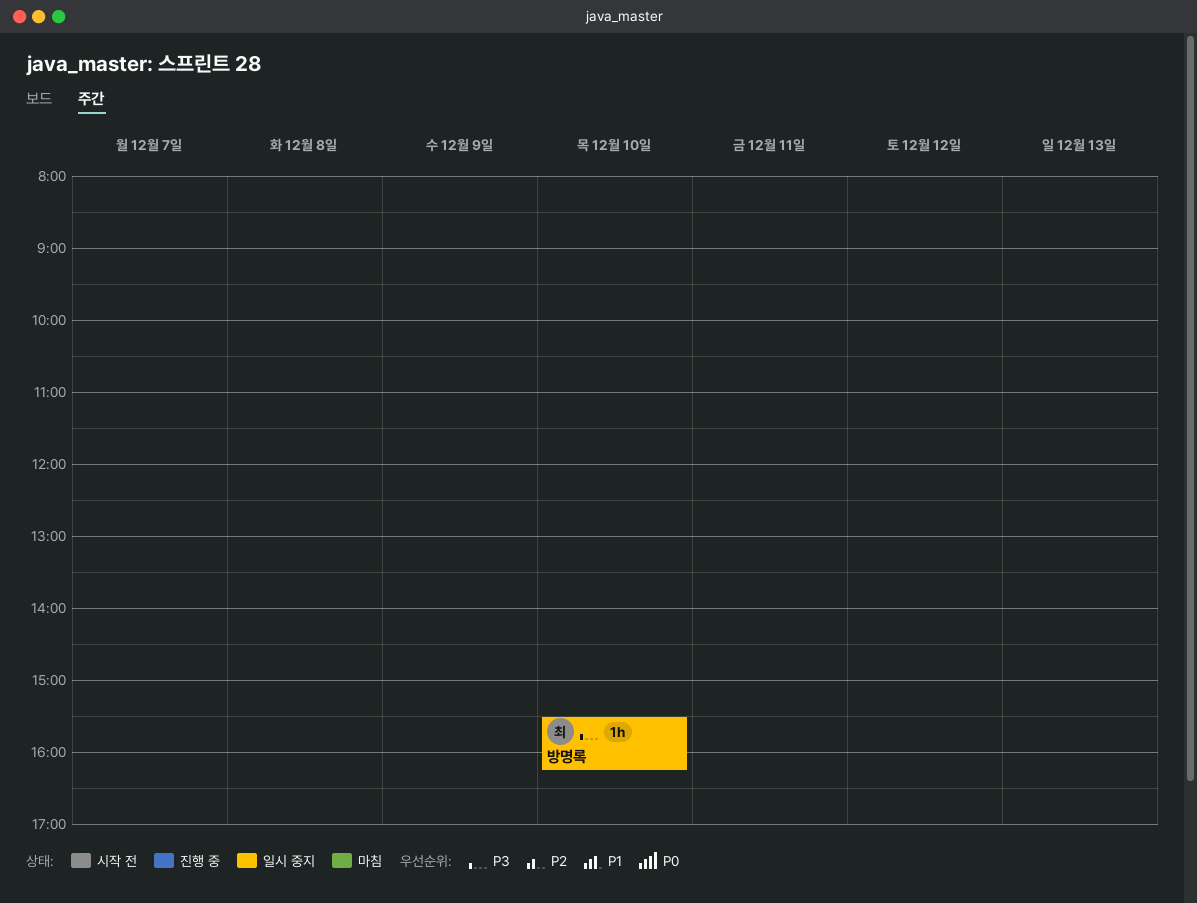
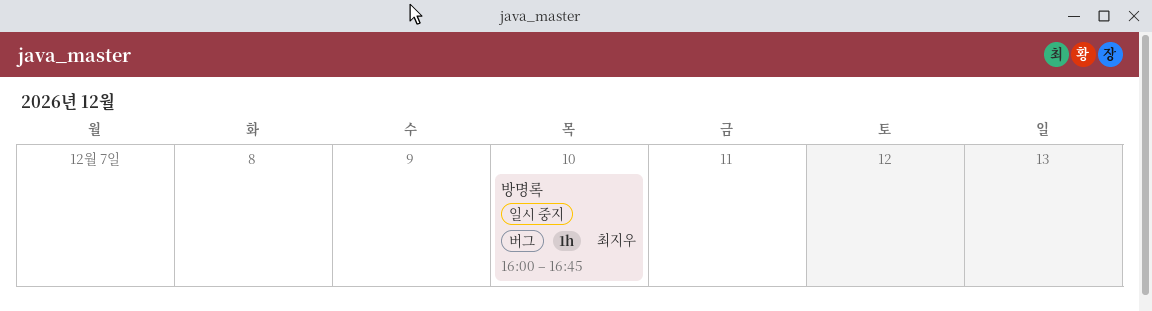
방명록, begins: 15:30 -> 16:00
방명록, ends: 16:15 -> 16:45

